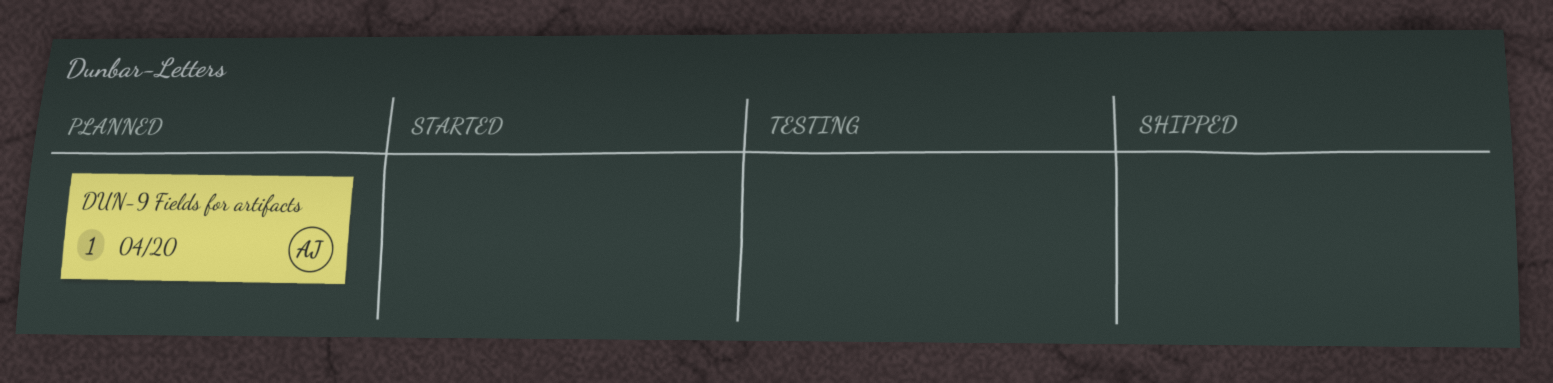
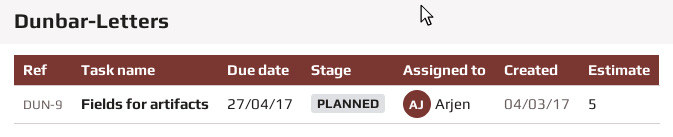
DUN-9, estimate: 1 -> 5
DUN-9, due: Apr 20 -> Apr 27

